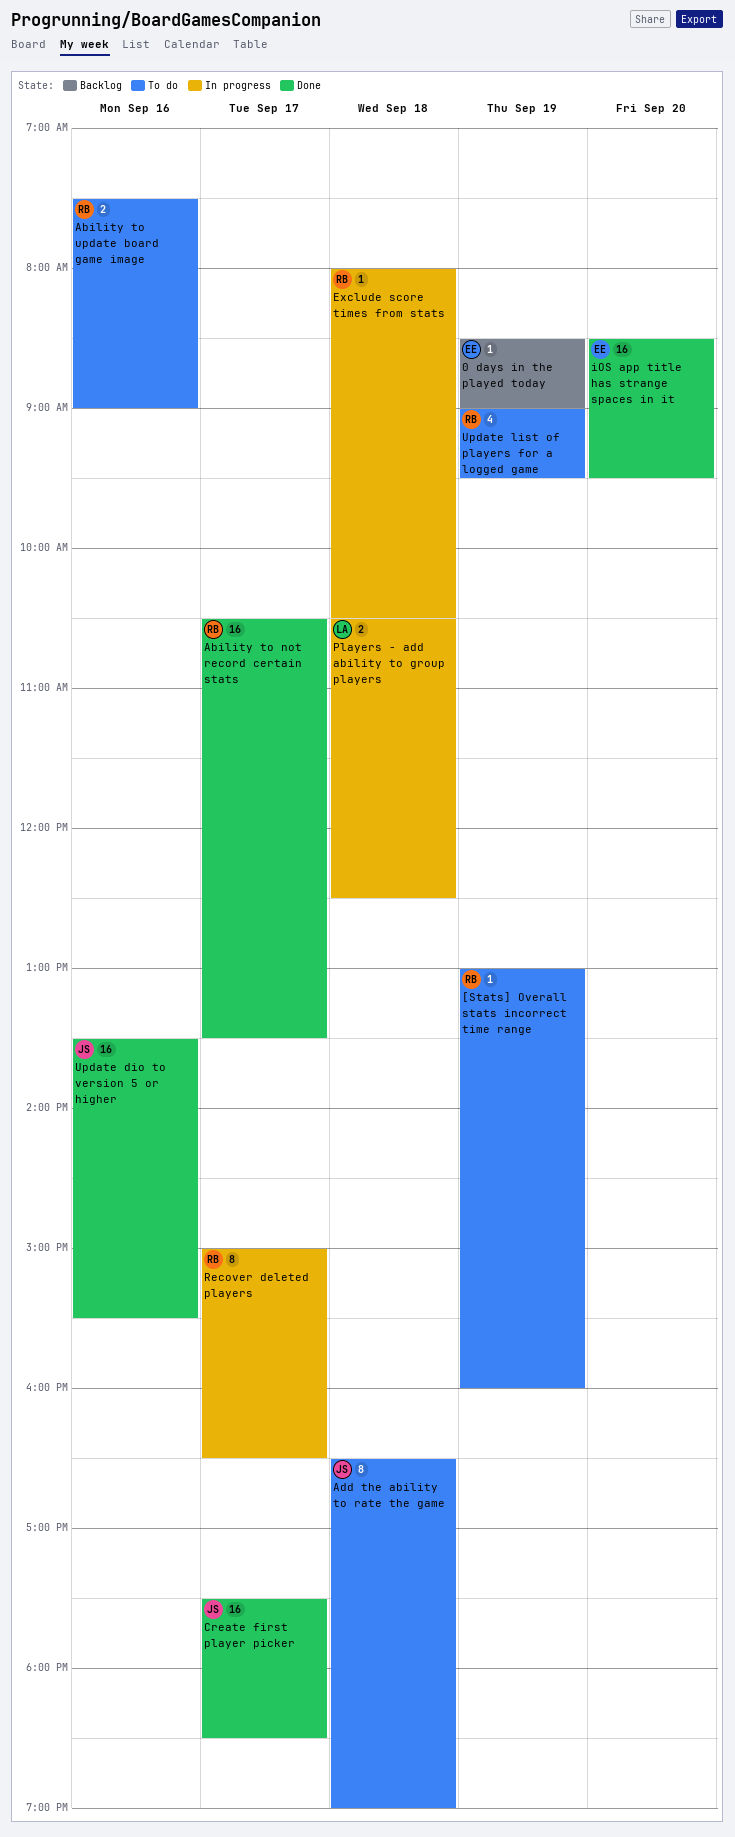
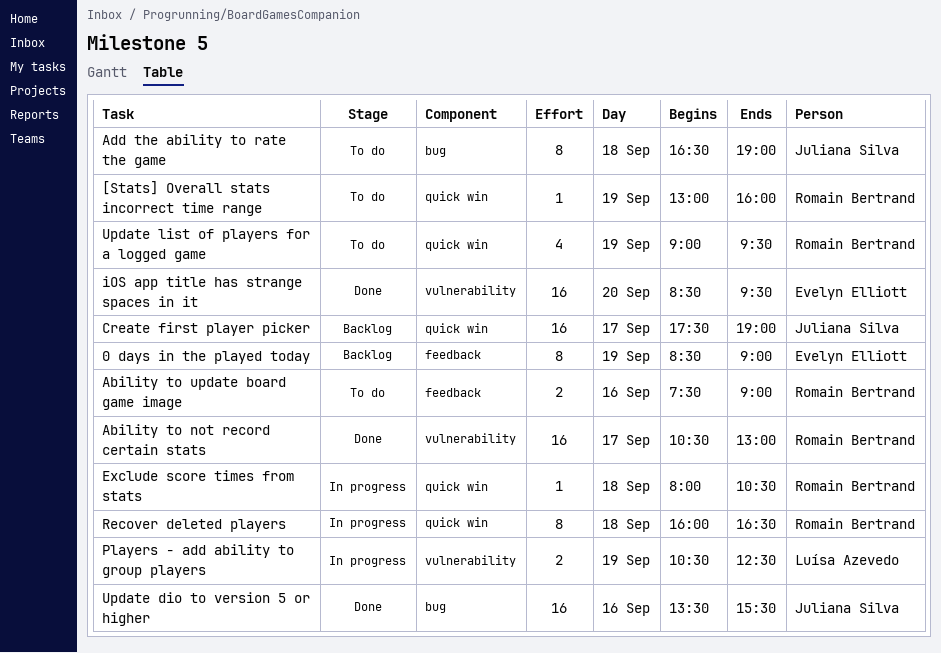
0 days in the played today, estimate: 1 -> 8
Ability to not record certain stats, ends: 13:30 -> 13:00
Create first player picker, status: Done -> Backlog
Create first player picker, ends: 18:30 -> 19:00
Players - add ability to group players, day: Sep 18 -> Sep 19
Recover deleted players, day: Sep 17 -> Sep 18
Recover deleted players, begins: 15:00 -> 16:00

